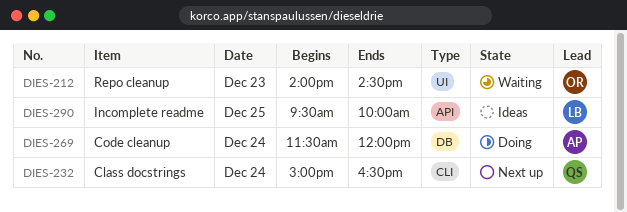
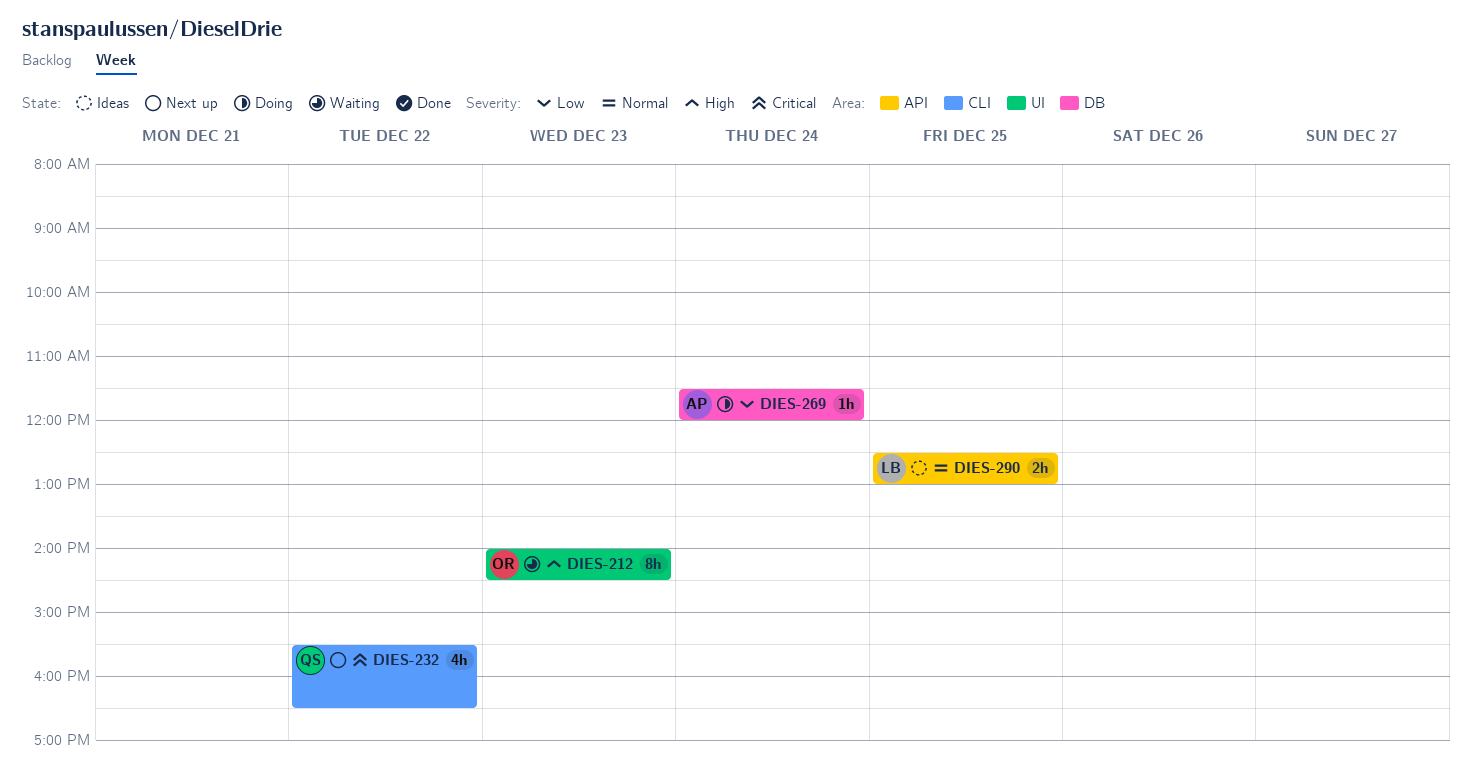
DIES-232, day: Dec 24 -> Dec 22
DIES-232, begins: 15:00 -> 15:30
DIES-290, begins: 09:30 -> 12:30
DIES-290, ends: 10:00 -> 13:00

